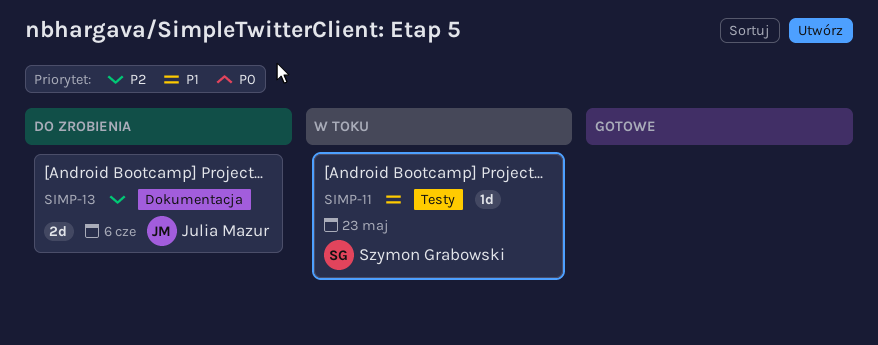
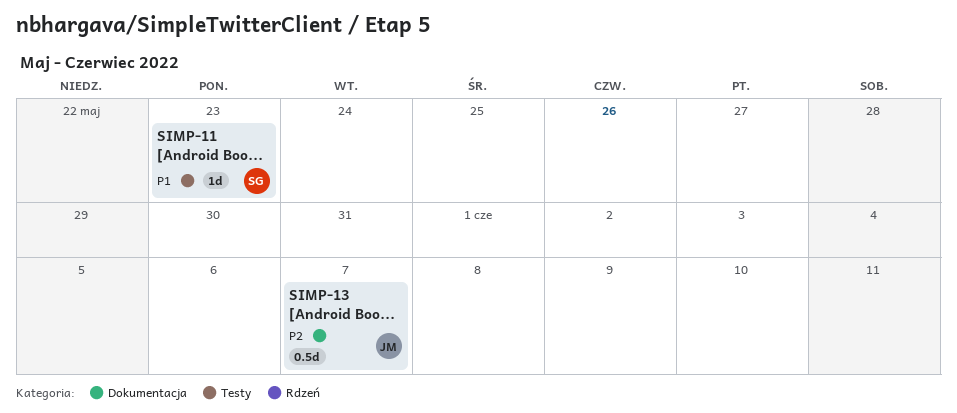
SIMP-13, estimate: 2d -> 0.5d
SIMP-13, due: Jun 6 -> Jun 7

